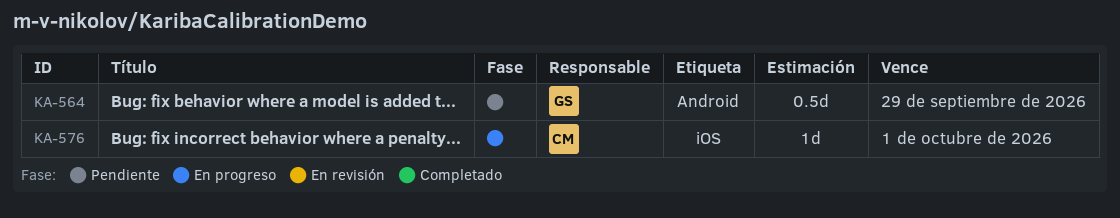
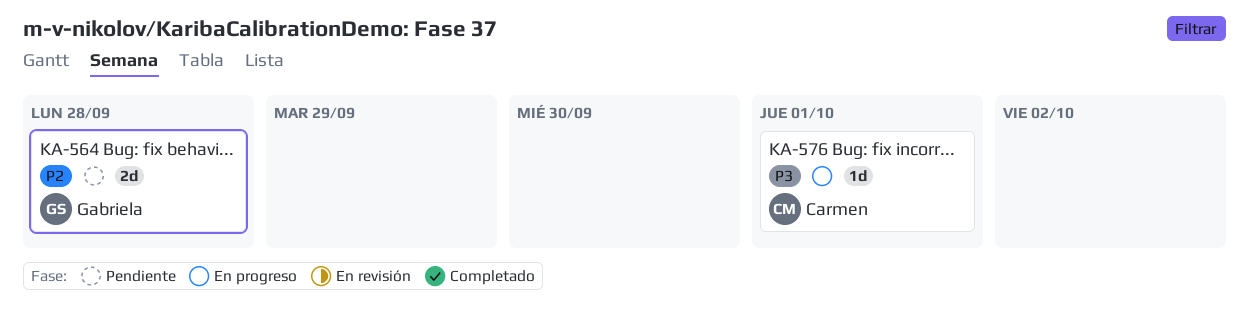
KA-564, estimate: 0.5d -> 2d
KA-564, due: Sep 29 -> Sep 28

